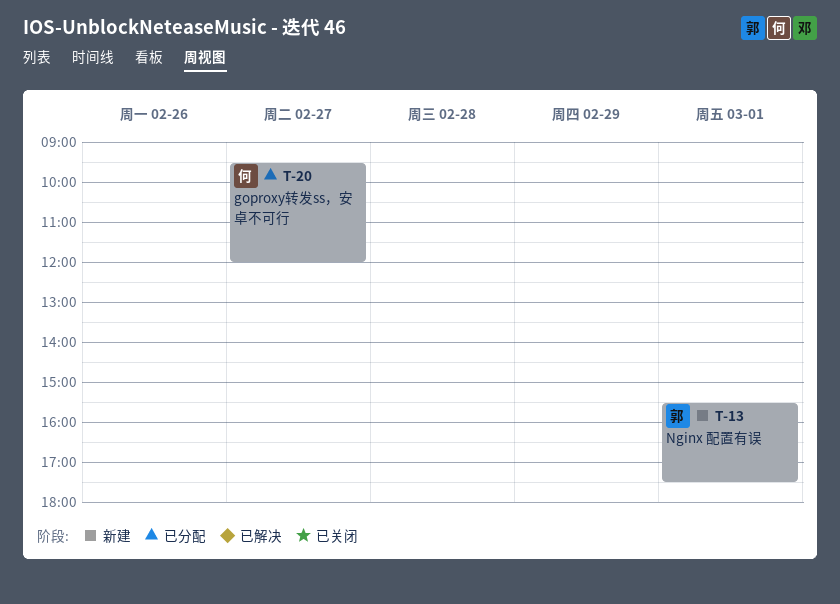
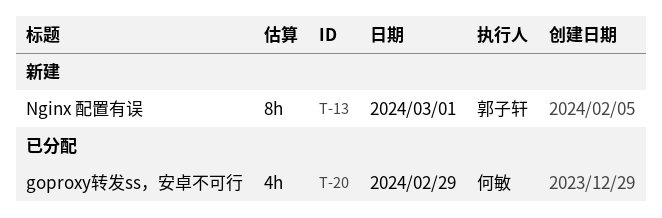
T-20, day: Feb 27 -> Feb 29

